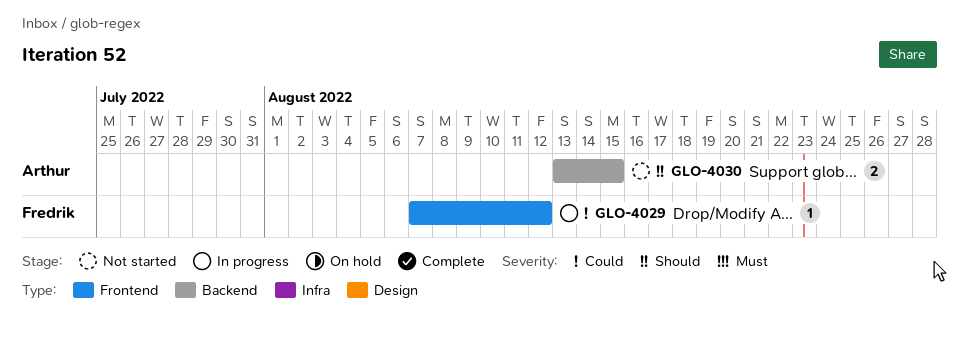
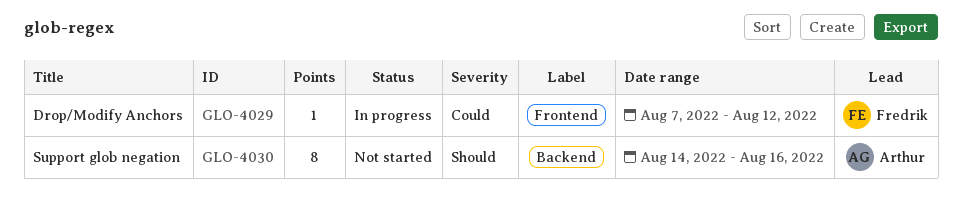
GLO-4030, estimate: 2 -> 8
GLO-4030, start: Aug 13 -> Aug 14
GLO-4030, due: Aug 15 -> Aug 16

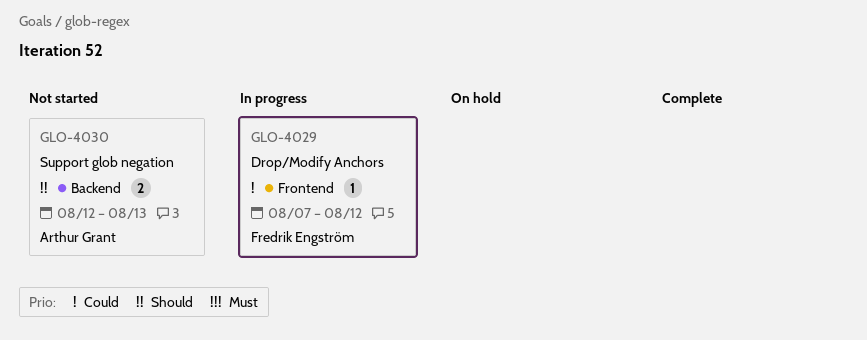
GLO-4030, estimate: 8 -> 2
GLO-4030, start: Aug 14 -> Aug 12
GLO-4030, due: Aug 16 -> Aug 13

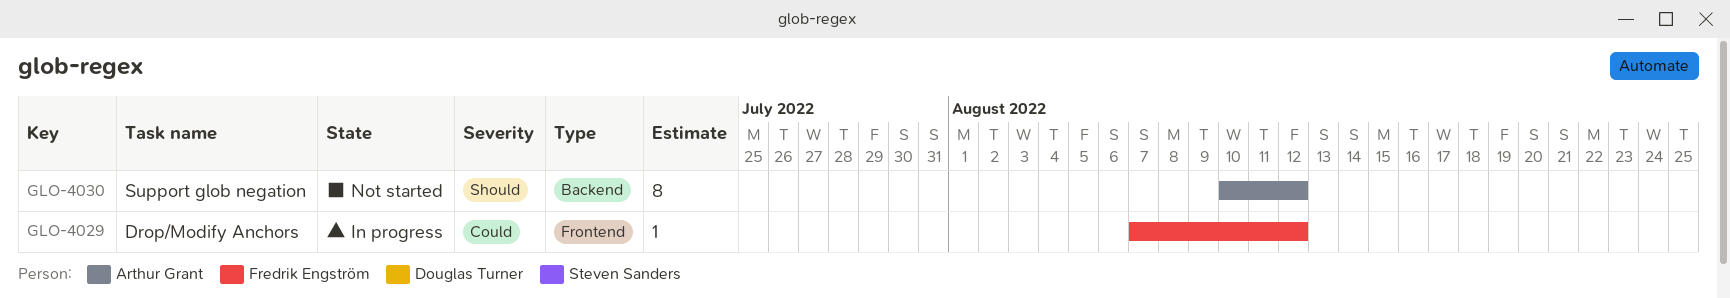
GLO-4030, estimate: 2 -> 8
GLO-4030, start: Aug 12 -> Aug 10
GLO-4030, due: Aug 13 -> Aug 12

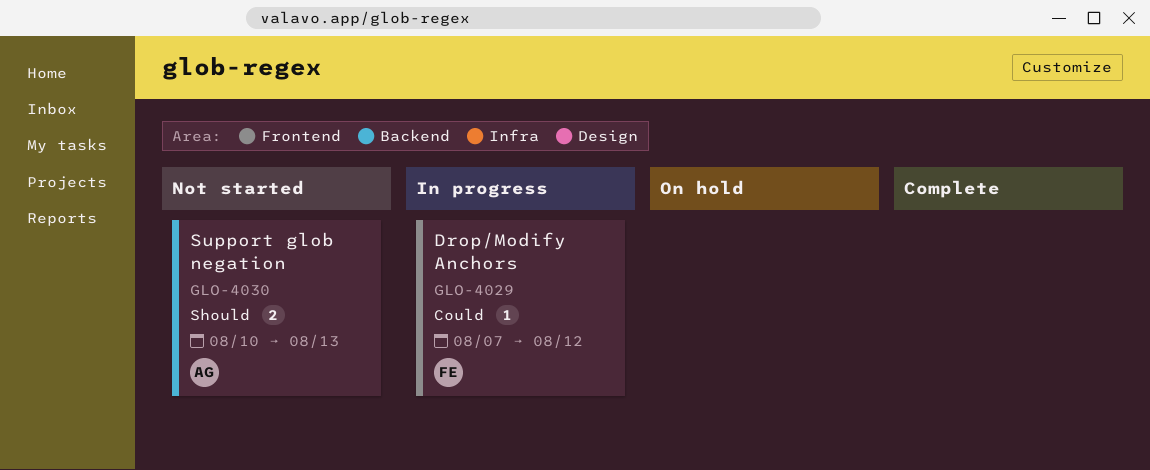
GLO-4030, estimate: 8 -> 2
GLO-4030, due: Aug 12 -> Aug 13

